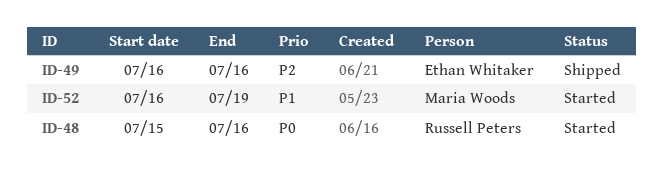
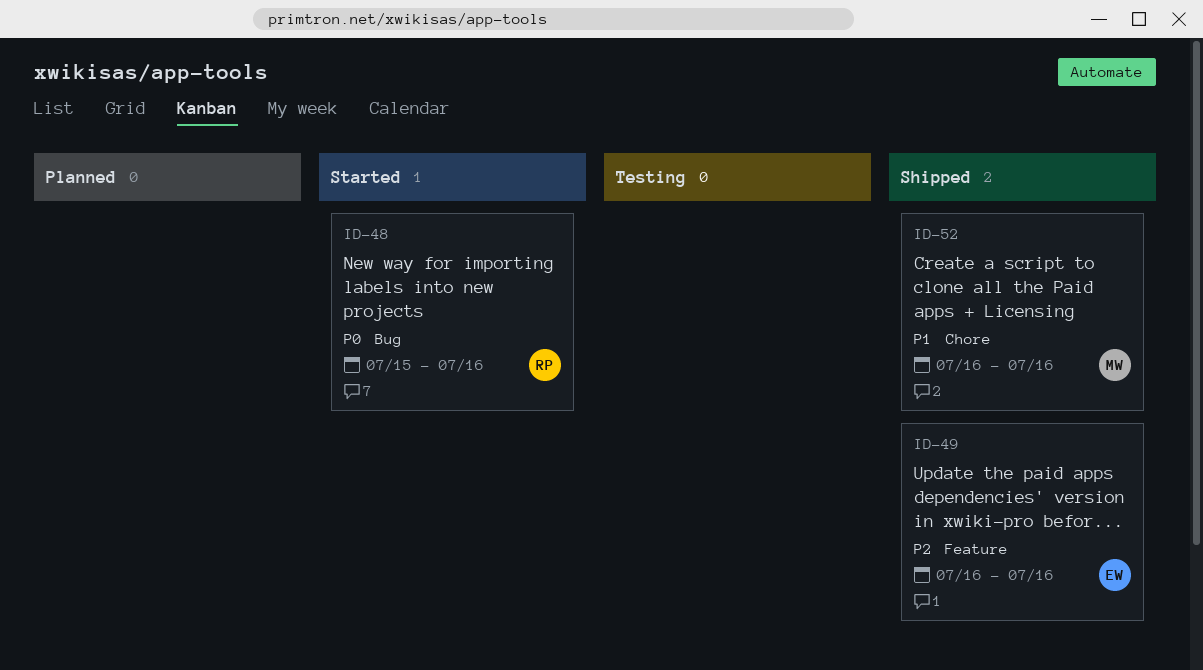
ID-52, status: Started -> Shipped
ID-52, due: Jul 19 -> Jul 16

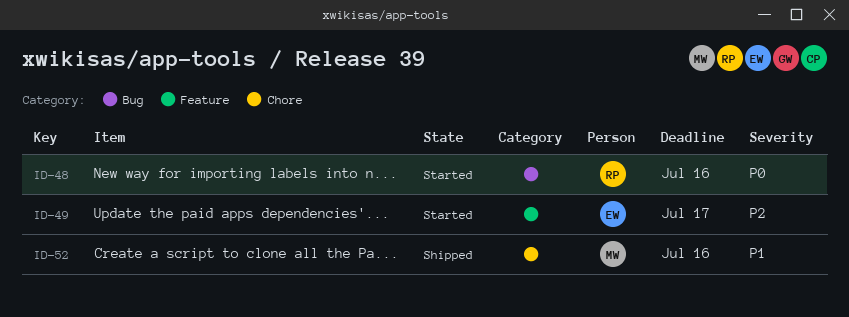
ID-49, status: Shipped -> Started
ID-49, due: Jul 16 -> Jul 17

